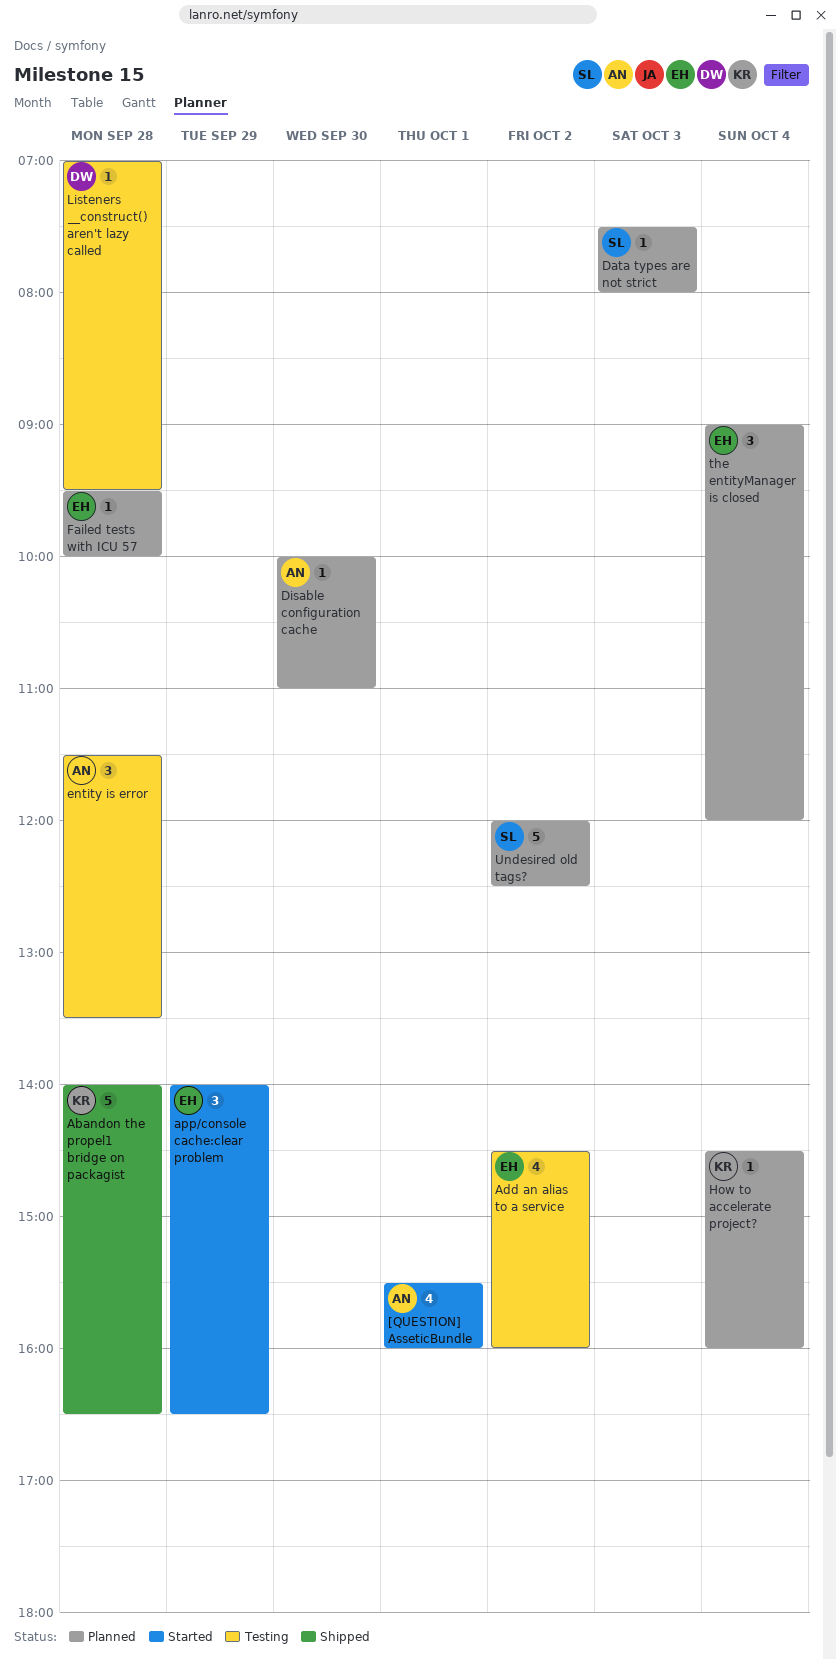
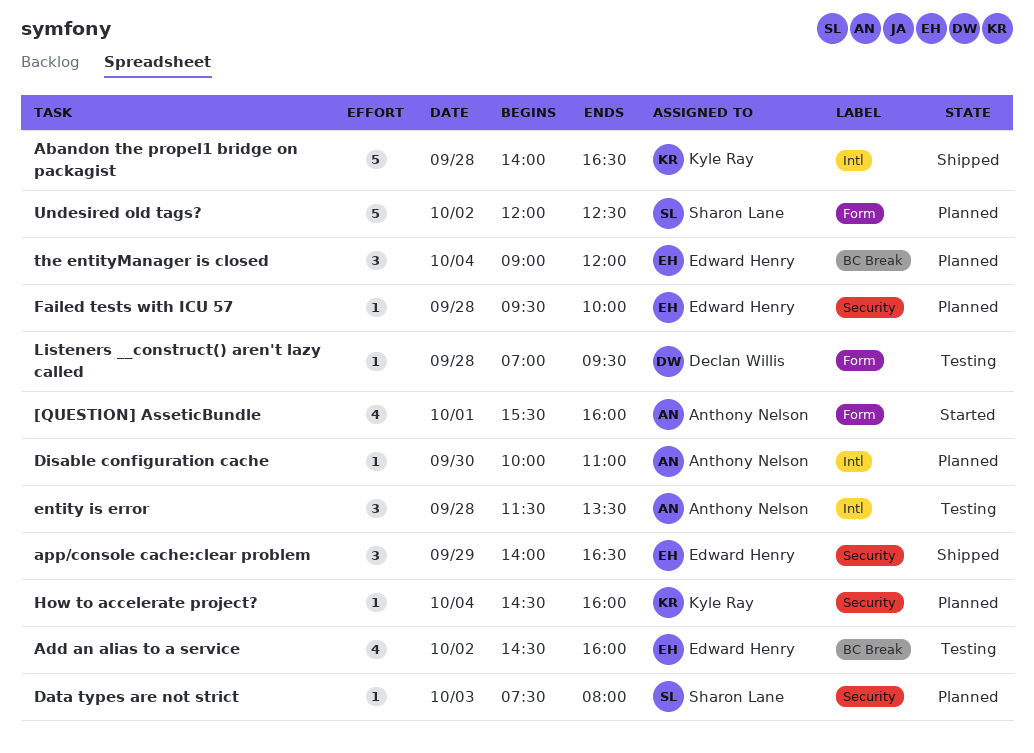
app/console cache:clear problem, status: Started -> Shipped

